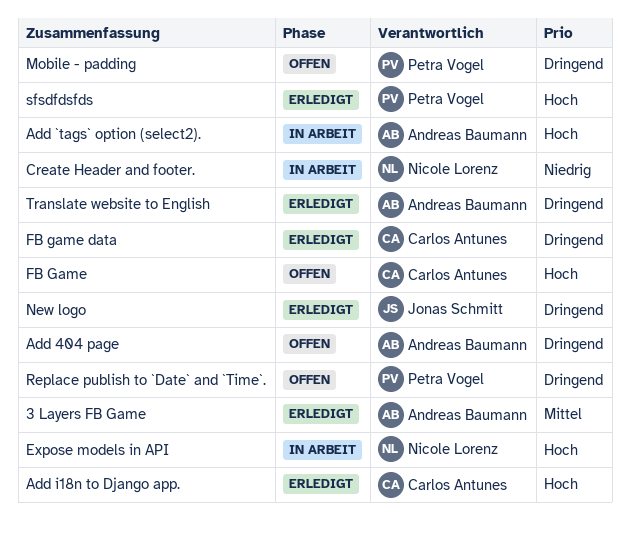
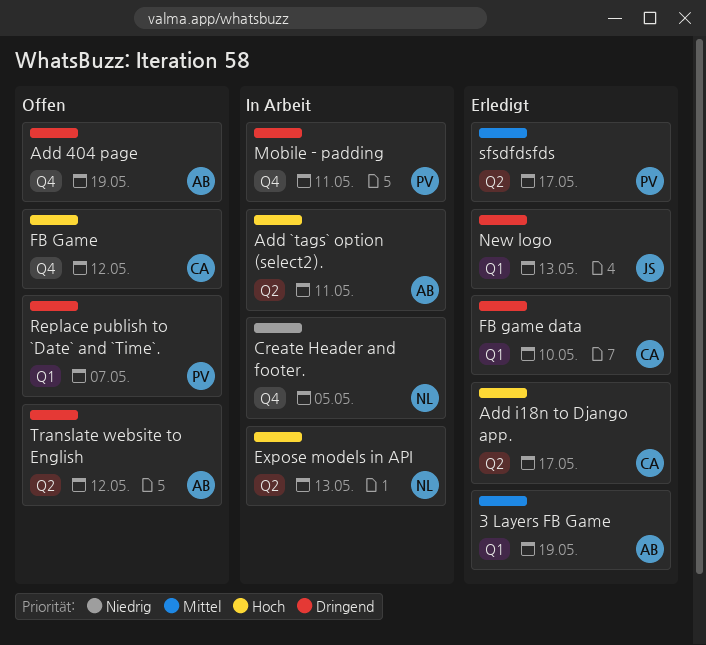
Mobile - padding, status: Offen -> In Arbeit
sfsdfdsfds, priority: Hoch -> Mittel
Translate website to English, status: Erledigt -> Offen

